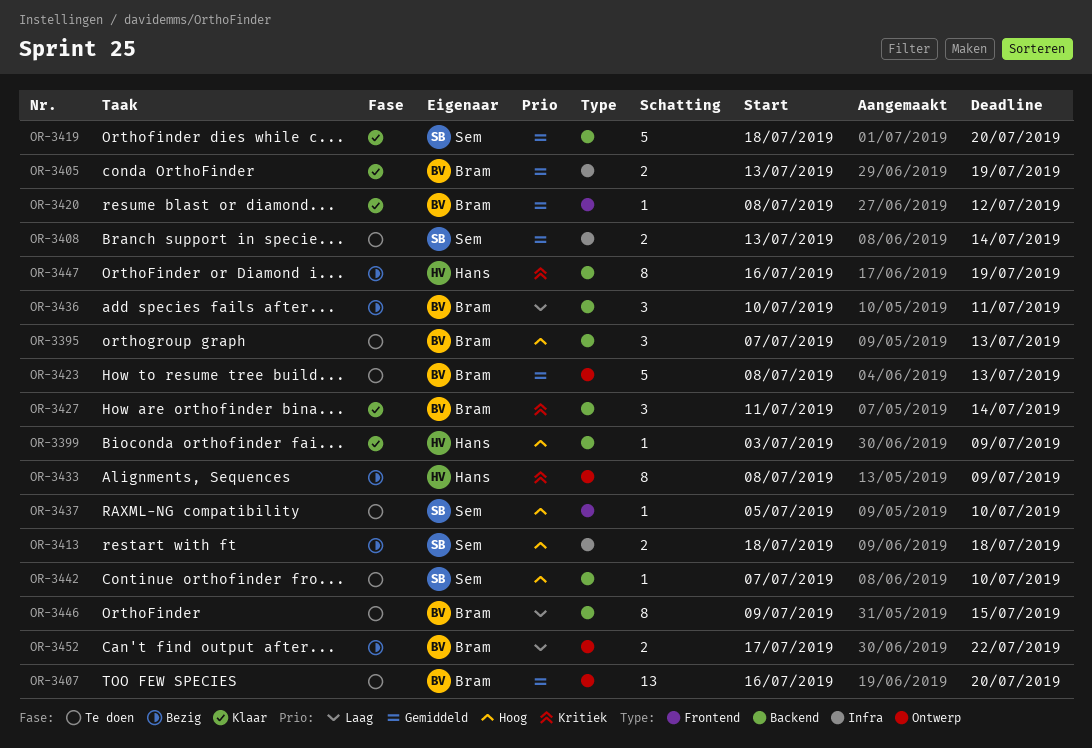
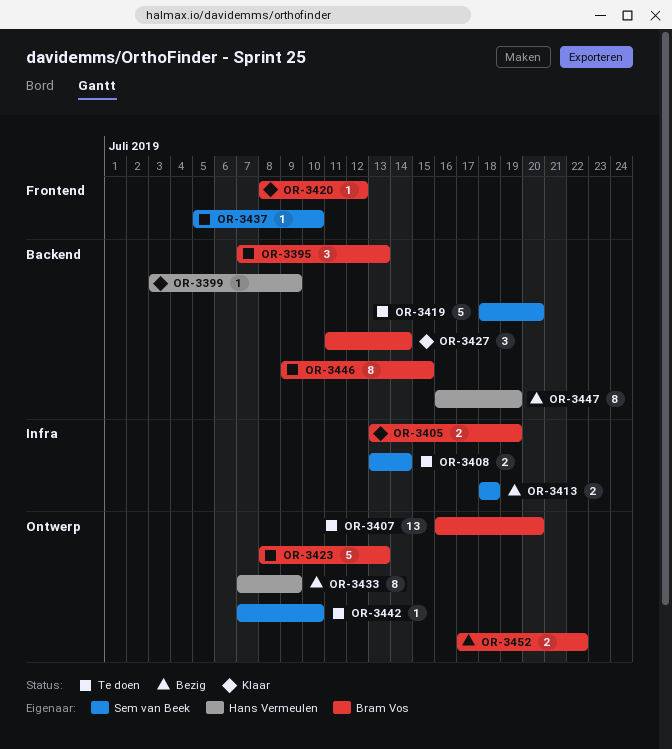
OR-3419, status: Klaar -> Te doen
OR-3433, start: Jul 8 -> Jul 7
OR-3436: present -> none
OR-3442, label: Backend -> Ontwerp

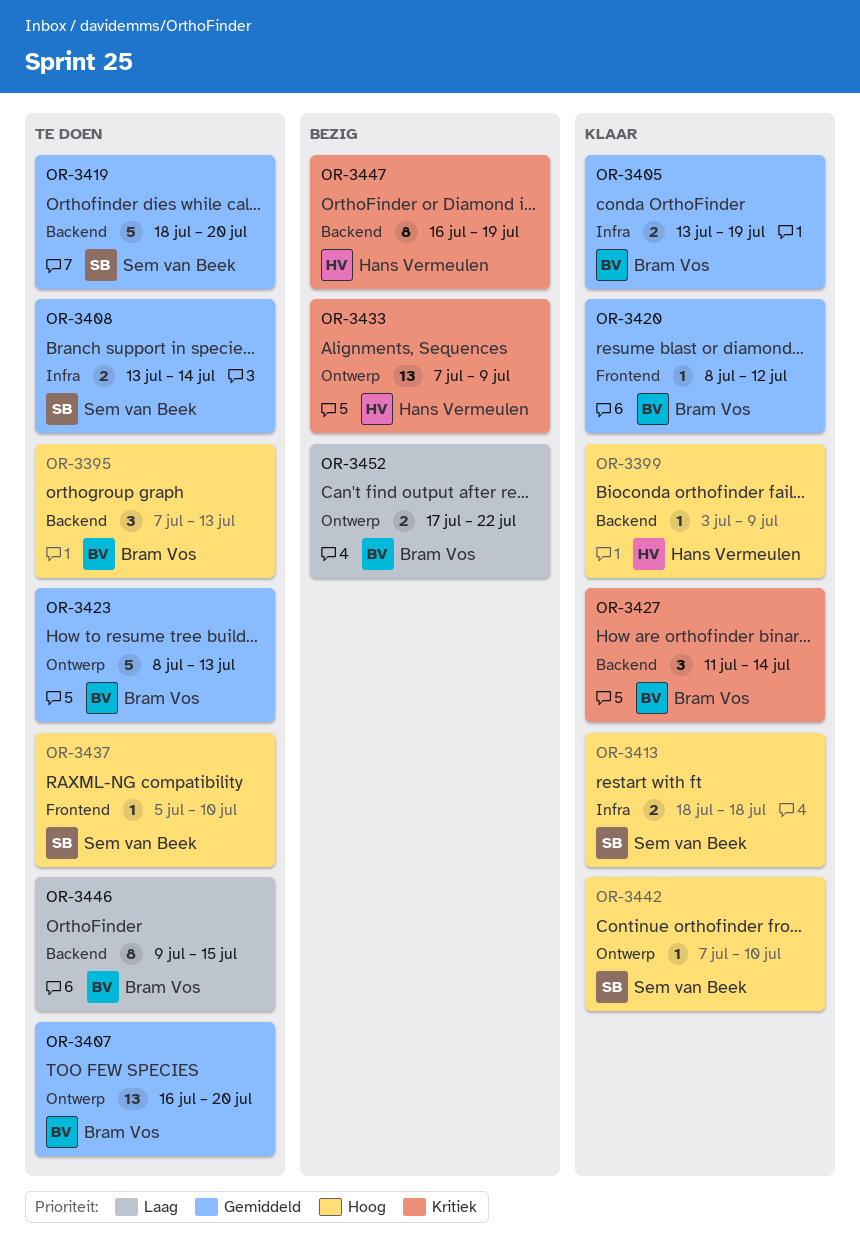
OR-3413, status: Bezig -> Klaar
OR-3433, estimate: 8 -> 13
OR-3442, status: Te doen -> Klaar

